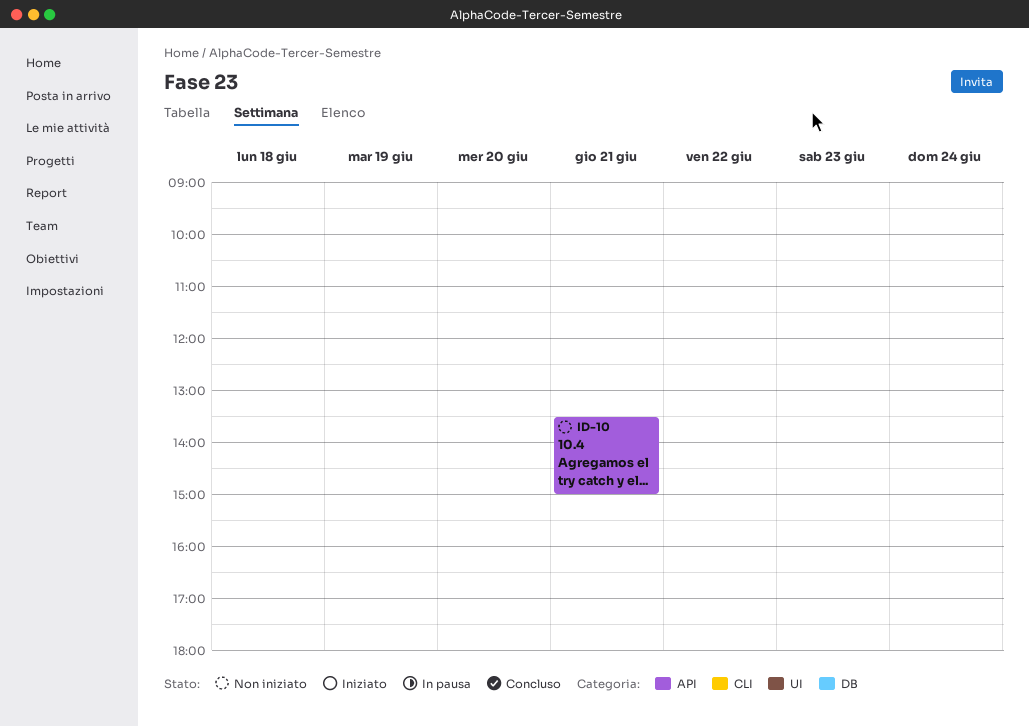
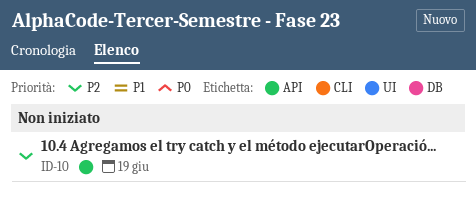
ID-10, day: Jun 21 -> Jun 19

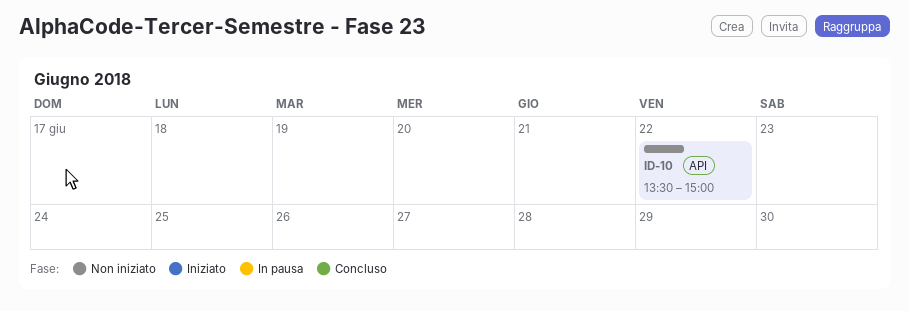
ID-10, day: Jun 19 -> Jun 22

